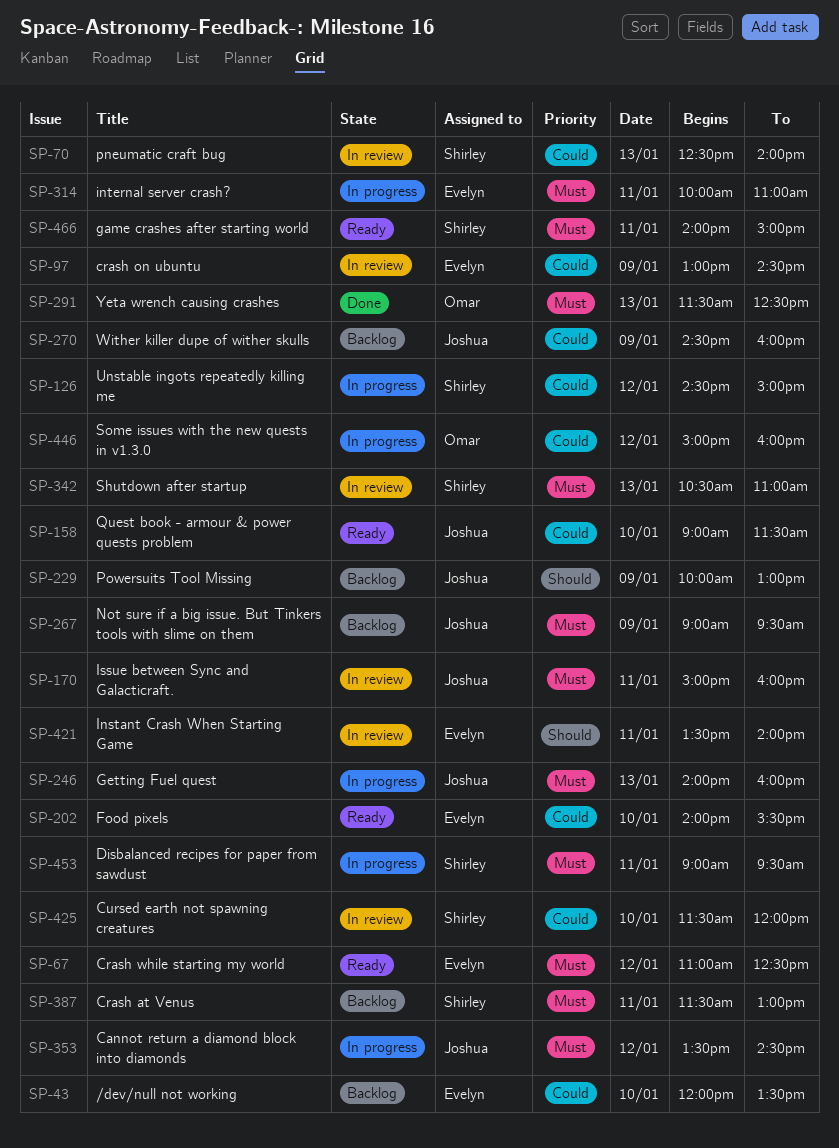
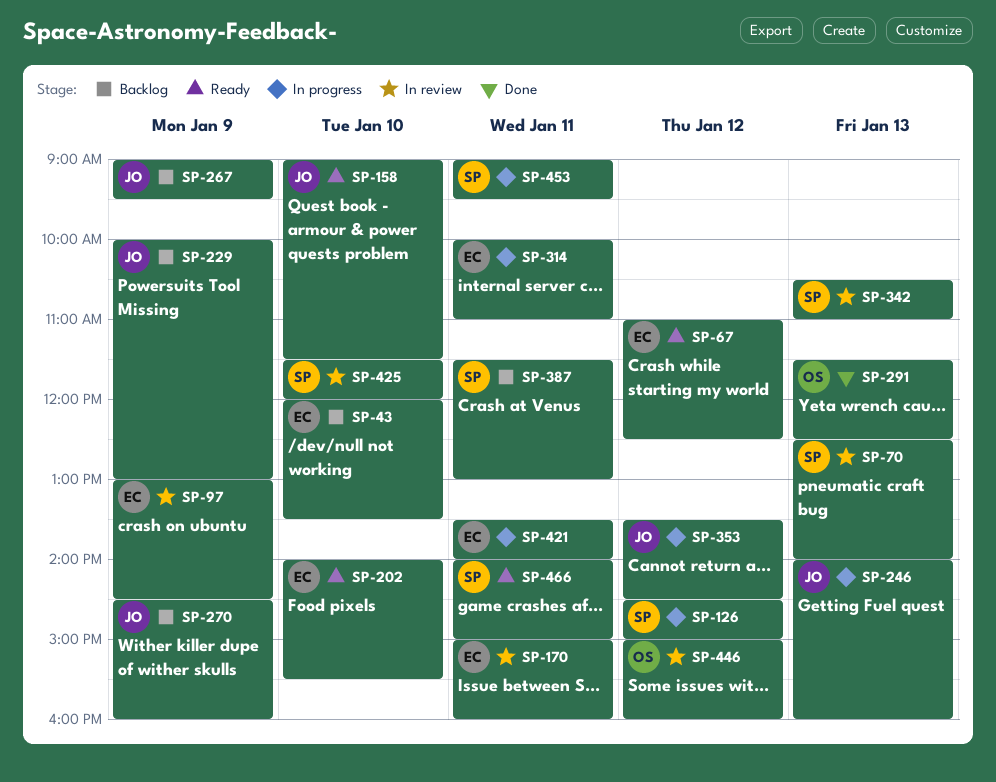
SP-170, owner: Joshua -> Evelyn
SP-421, status: In review -> In progress
SP-446, status: In progress -> In review

